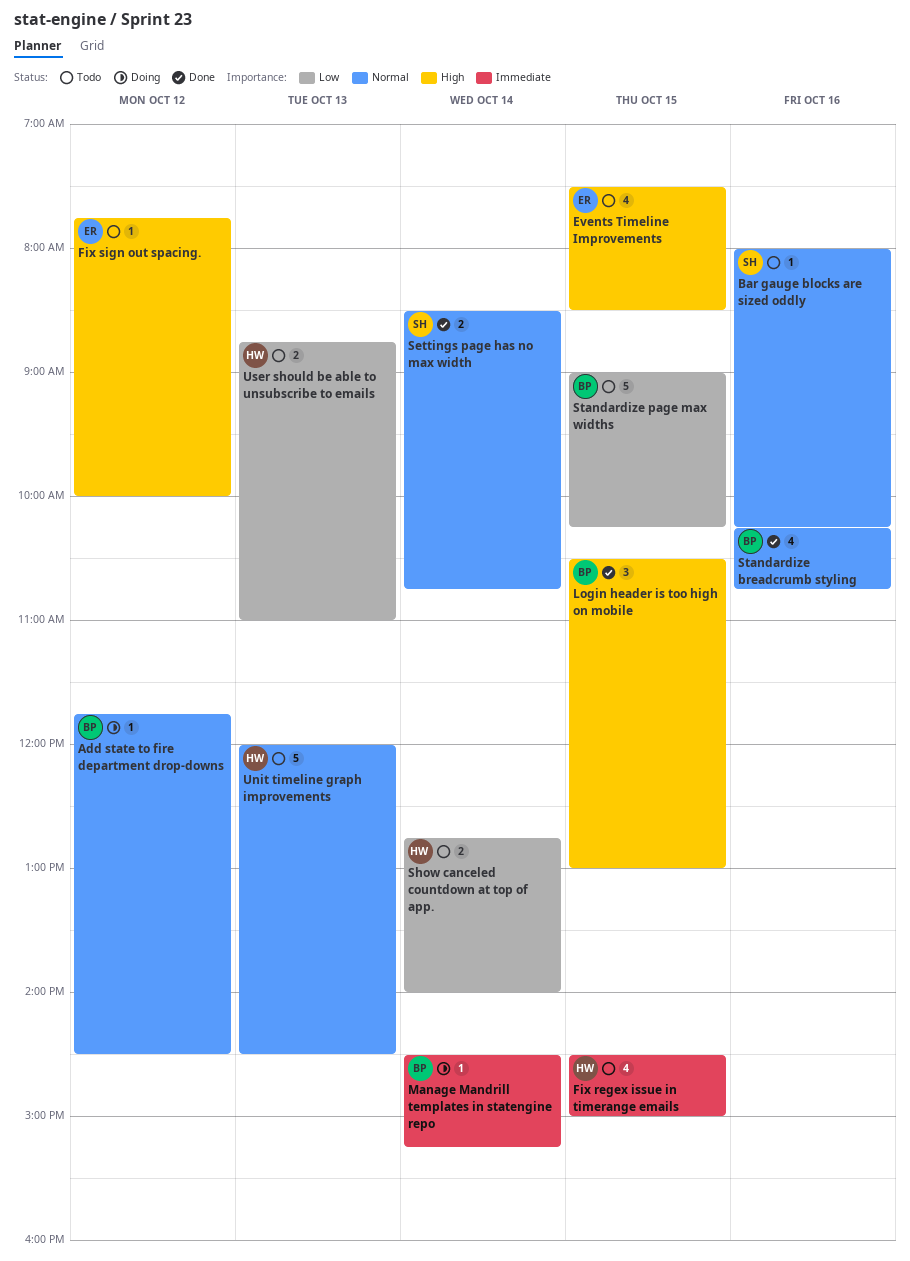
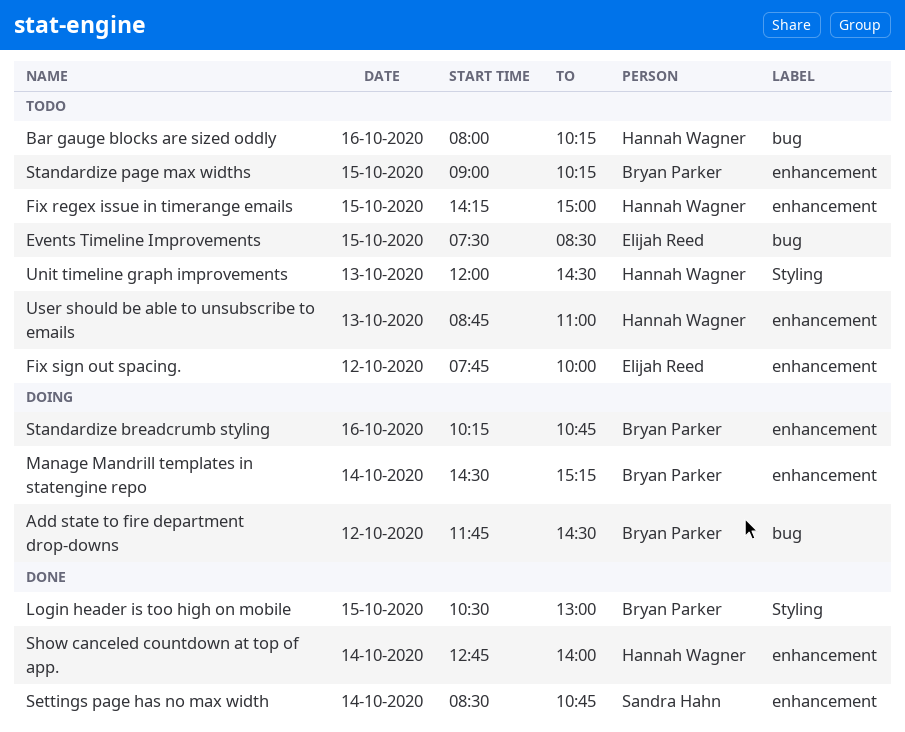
Bar gauge blocks are sized oddly, owner: Sandra Hahn -> Hannah Wagner
Fix regex issue in timerange emails, begins: 14:30 -> 14:15
Show canceled countdown at top of app., status: Todo -> Done
Standardize breadcrumb styling, status: Done -> Doing

